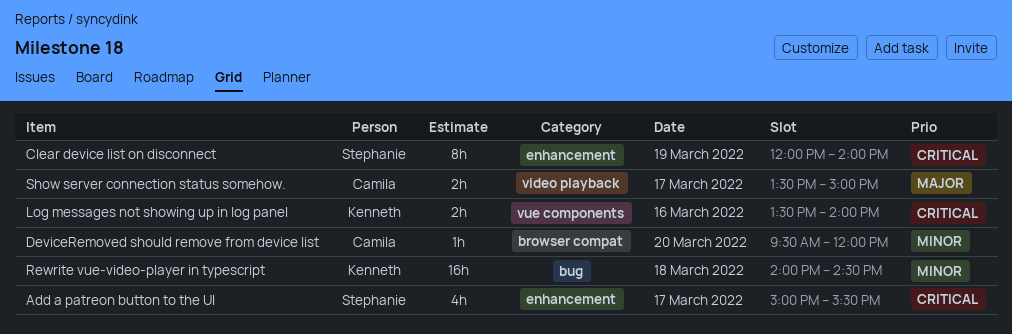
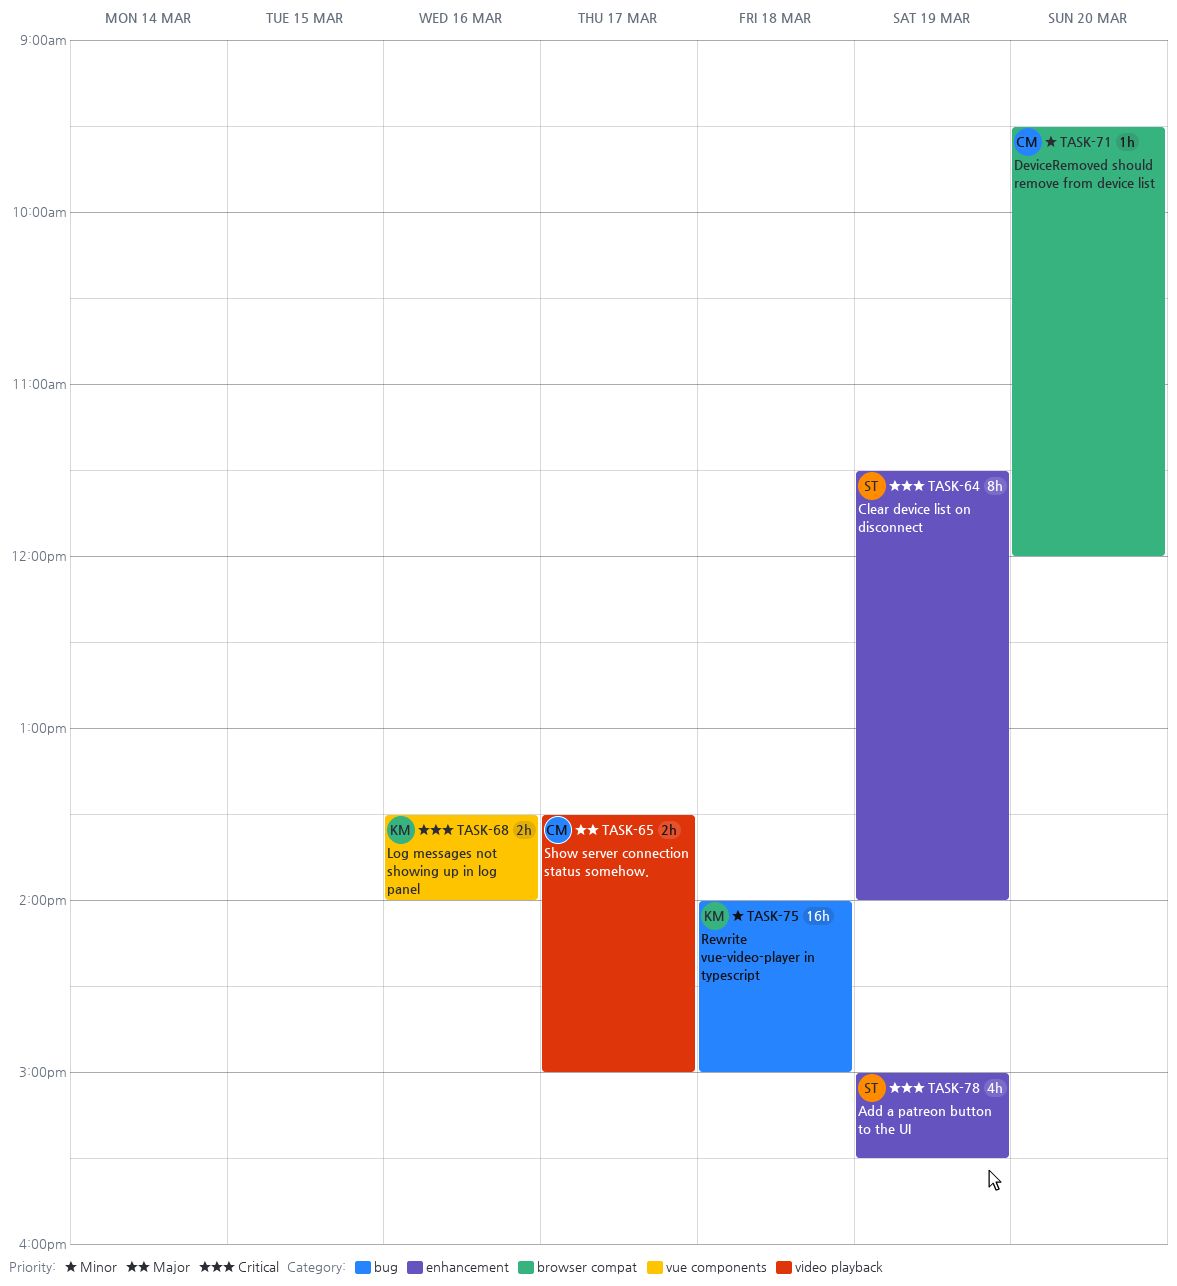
Add a patreon button to the UI, day: Mar 17 -> Mar 19
Clear device list on disconnect, begins: 12:00 -> 11:30
Rewrite vue-video-player in typescript, ends: 14:30 -> 15:00

